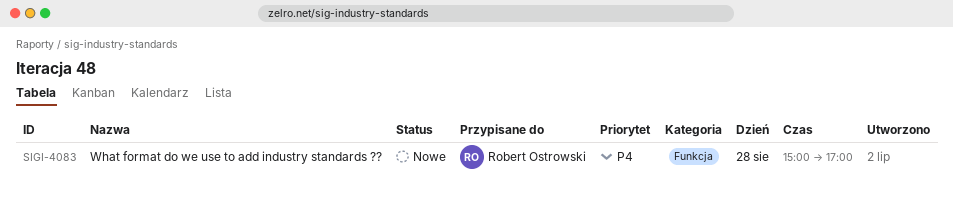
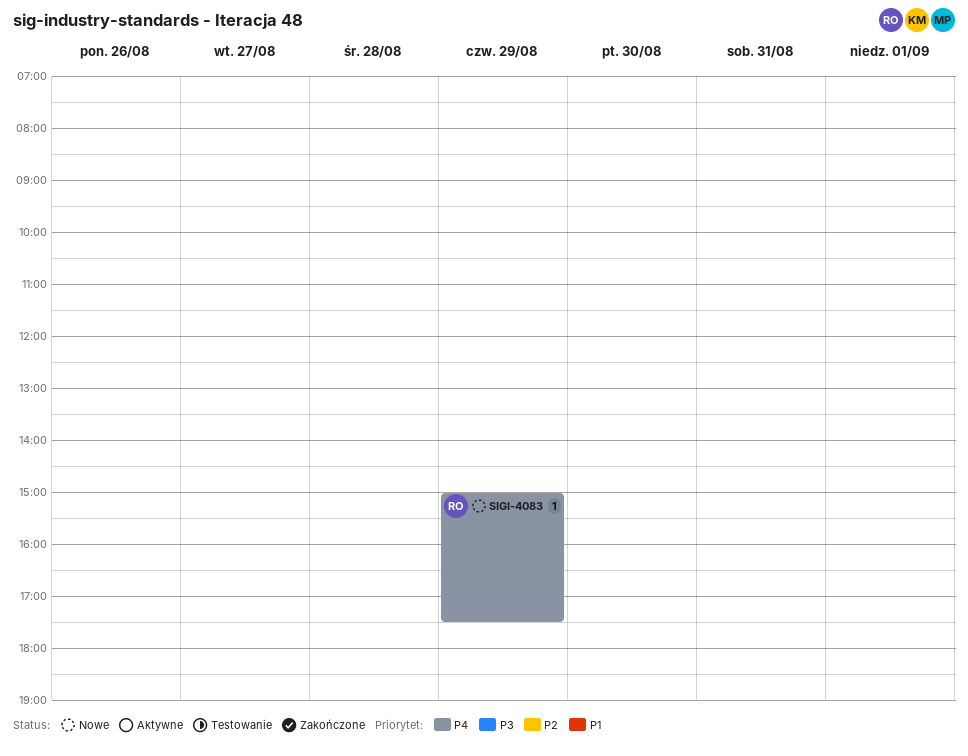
SIGI-4083, day: Aug 28 -> Aug 29
SIGI-4083, ends: 17:00 -> 17:30

